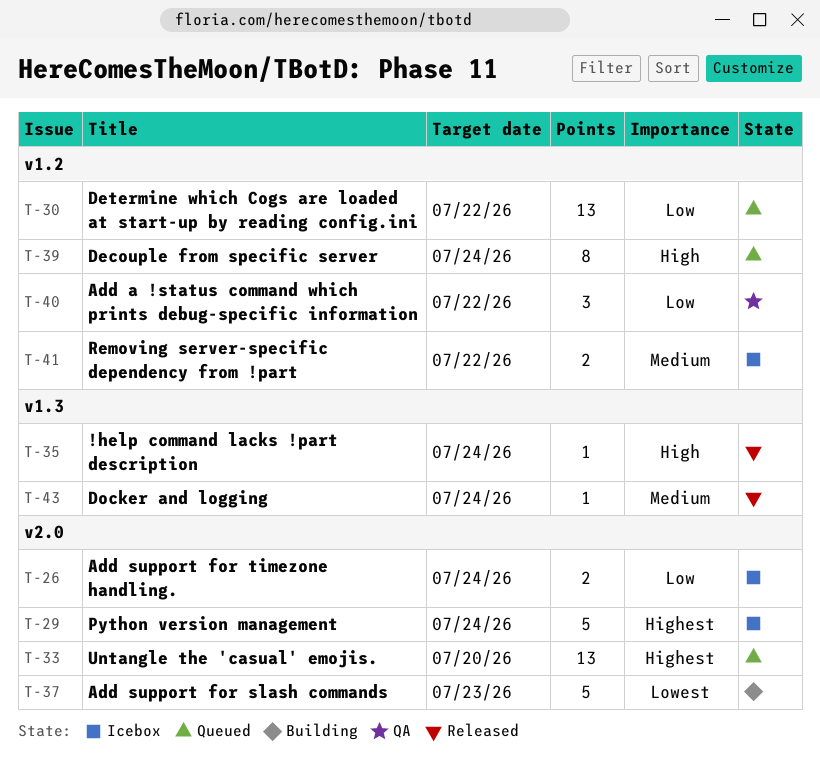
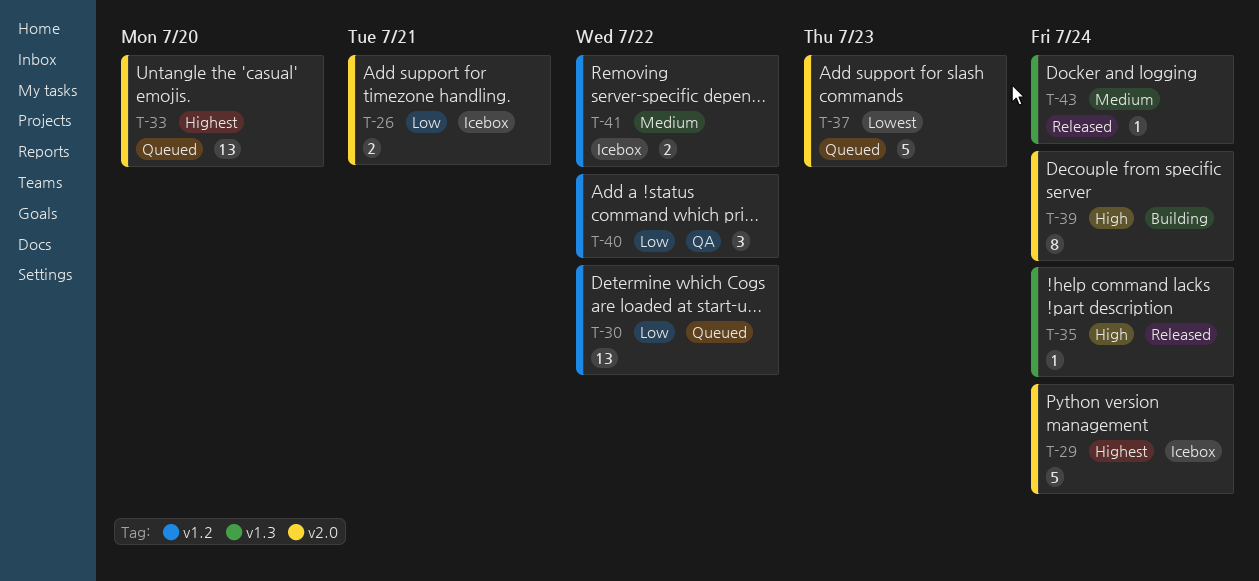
T-26, due: Jul 24 -> Jul 21
T-37, status: Building -> Queued
T-39, status: Queued -> Building
T-39, label: v1.2 -> v2.0

